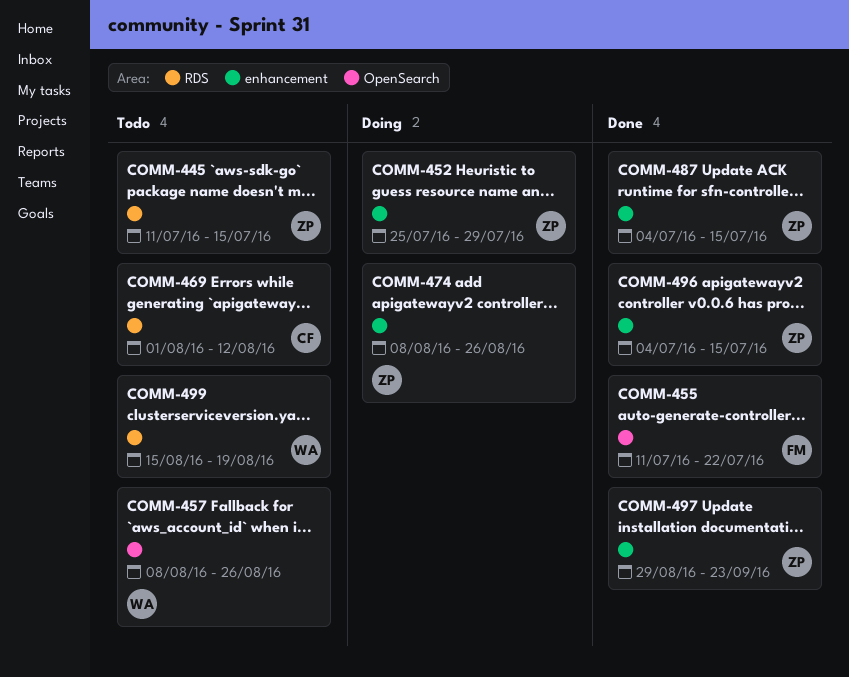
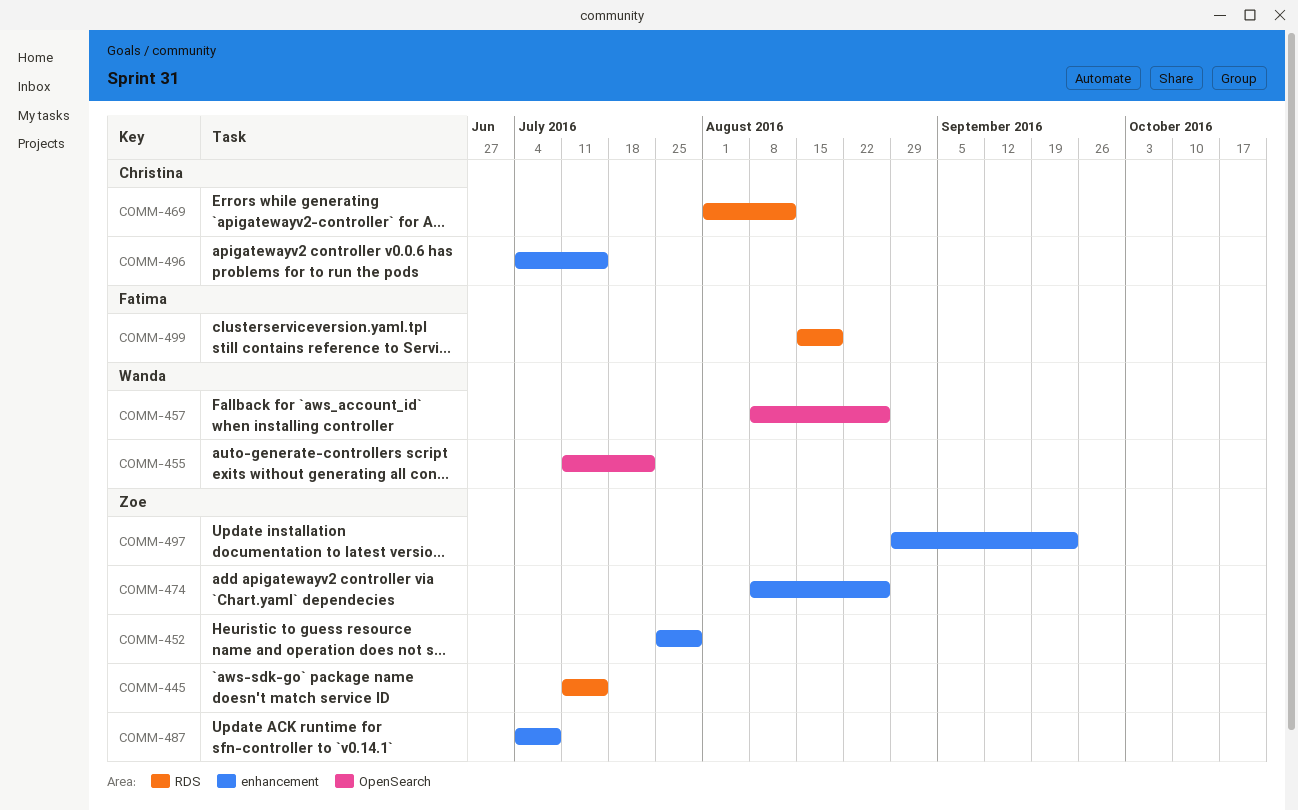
COMM-455, owner: Fatima -> Wanda
COMM-487, due: Jul 15 -> Jul 8
COMM-496, owner: Zoe -> Christina
COMM-499, owner: Wanda -> Fatima

